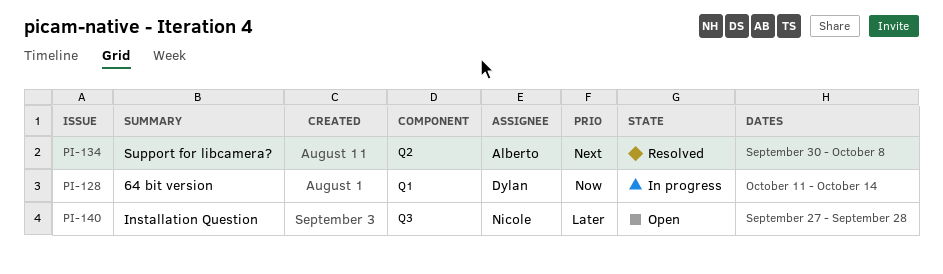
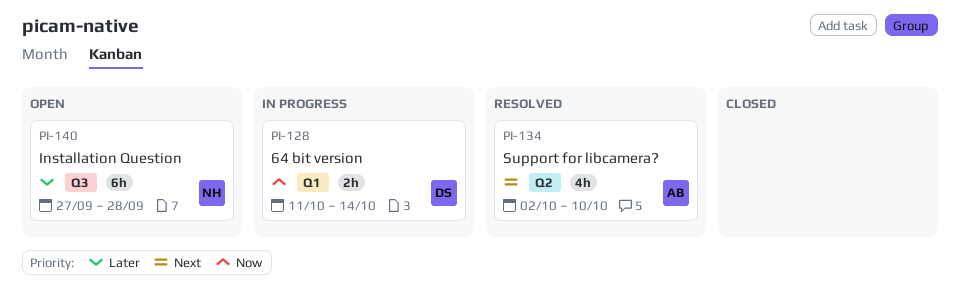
PI-134, start: Sep 30 -> Oct 2
PI-134, due: Oct 8 -> Oct 10

